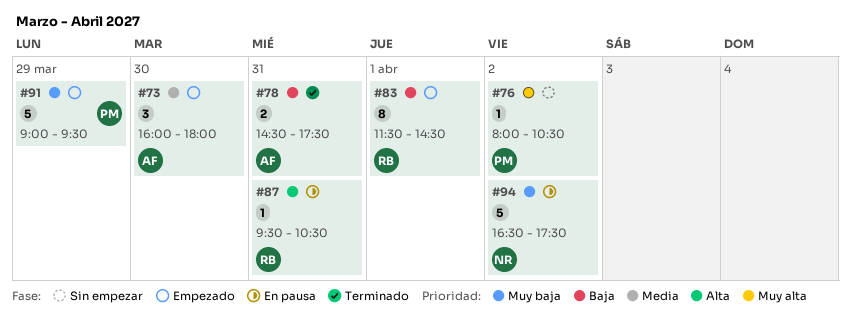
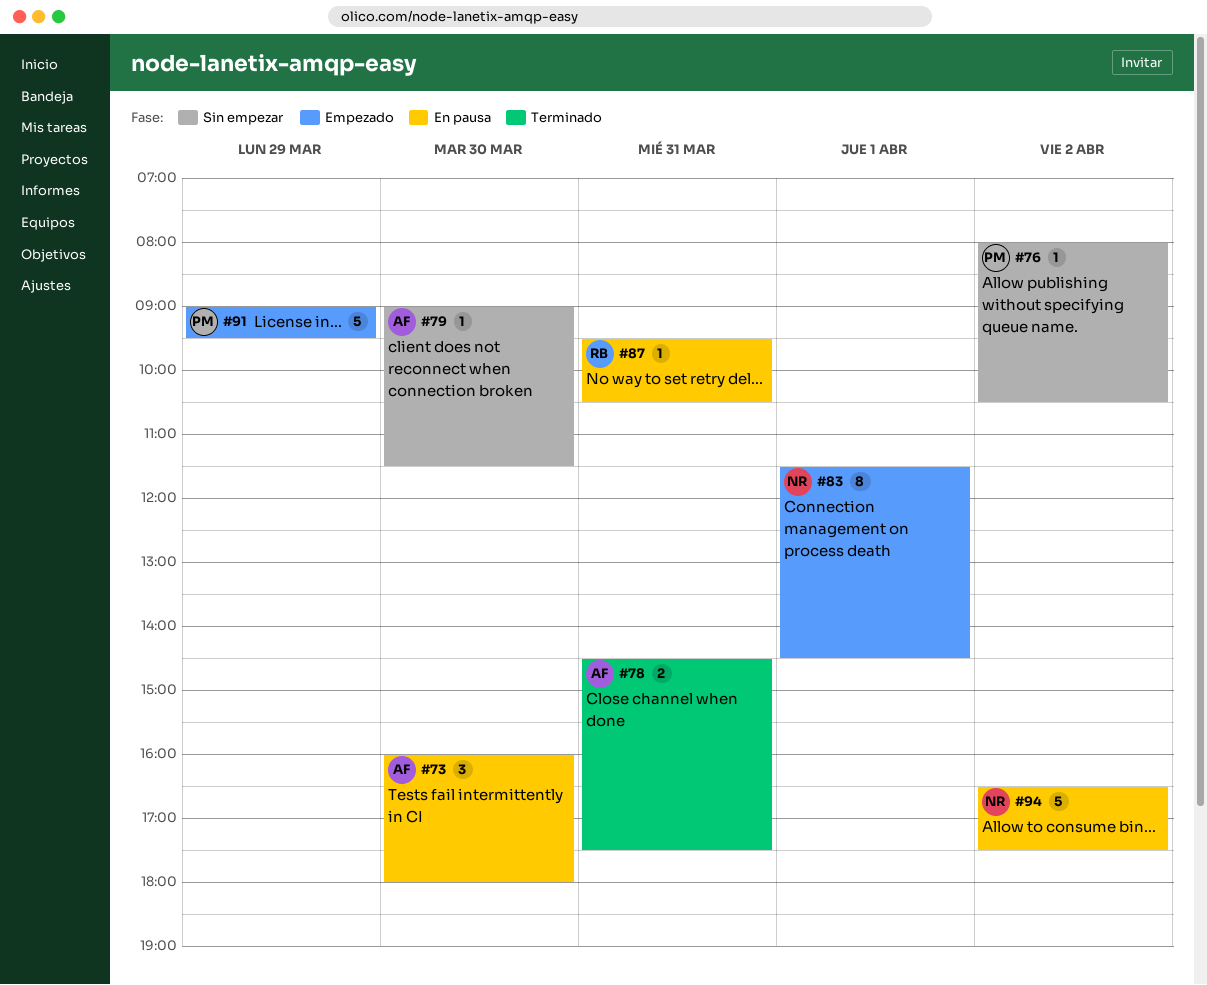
#73, status: Empezado -> En pausa
#79: none -> present
#83, owner: RB -> NR

